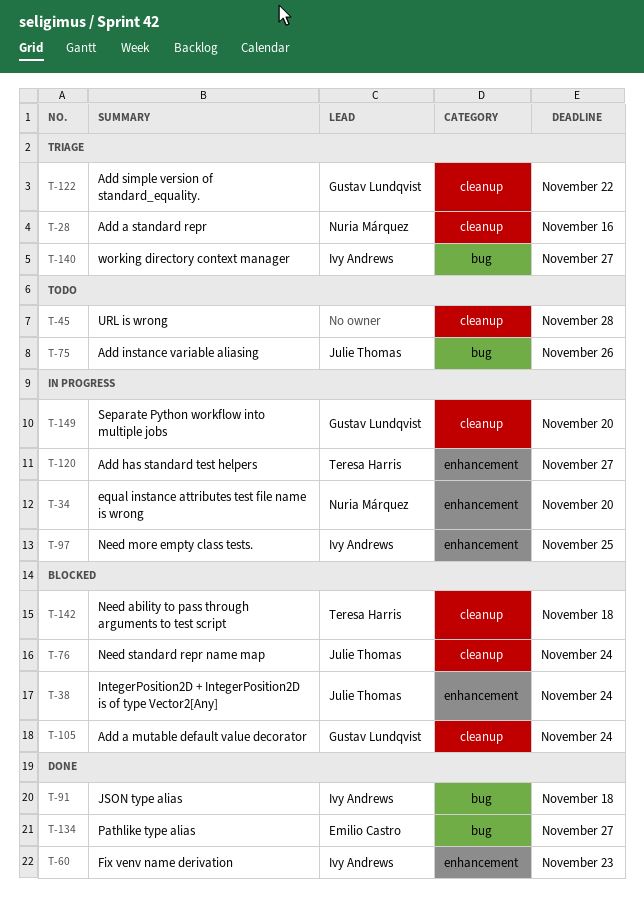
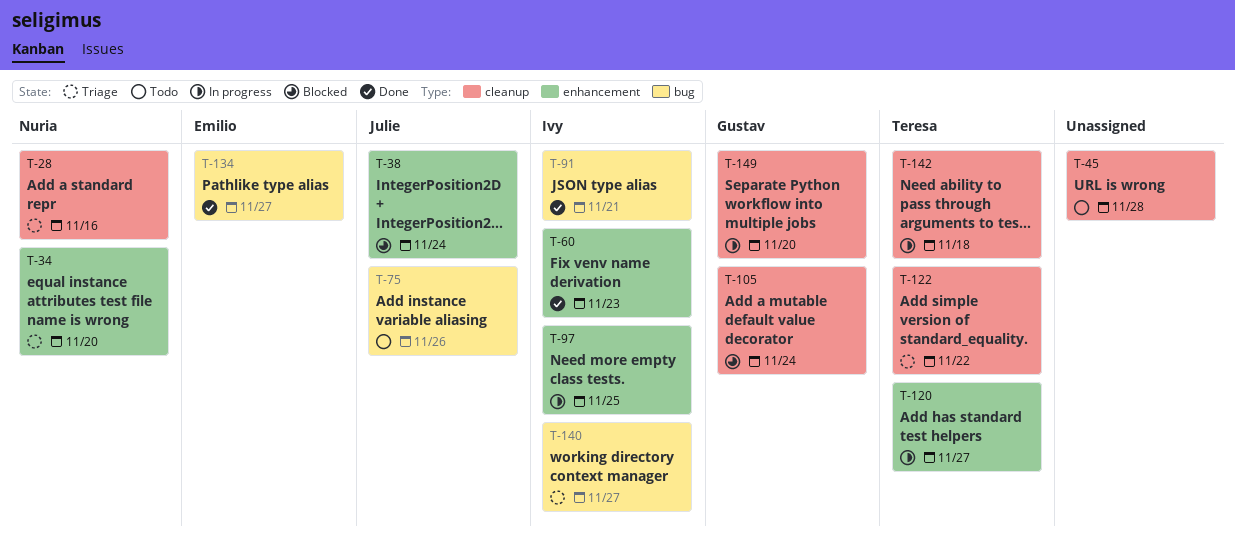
T-34, status: In progress -> Triage
T-76: present -> none
T-91, due: Nov 18 -> Nov 21
T-122, owner: Gustav Lundqvist -> Teresa Harris
T-142, status: Blocked -> In progress

